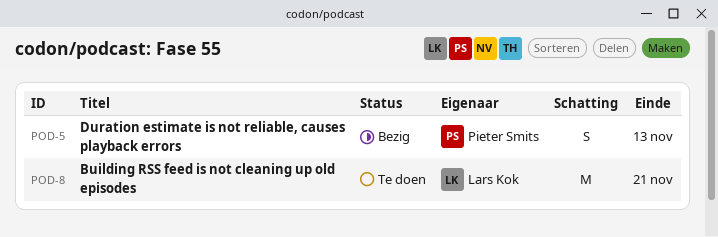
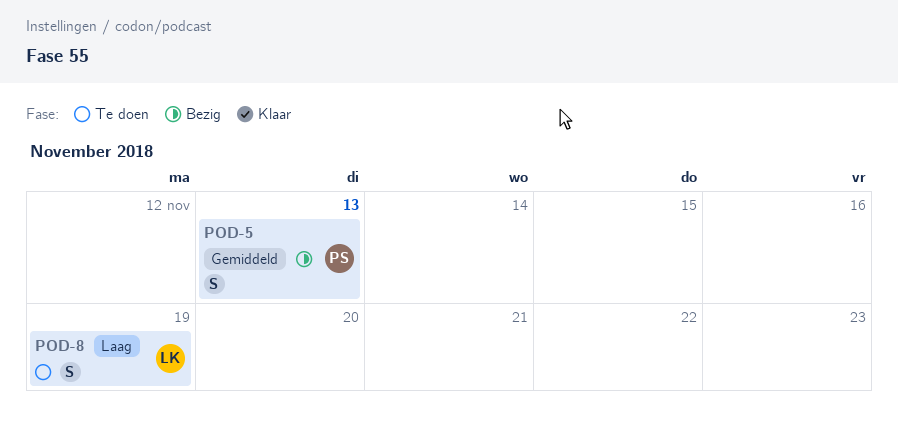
POD-8, estimate: M -> S
POD-8, due: Nov 21 -> Nov 19

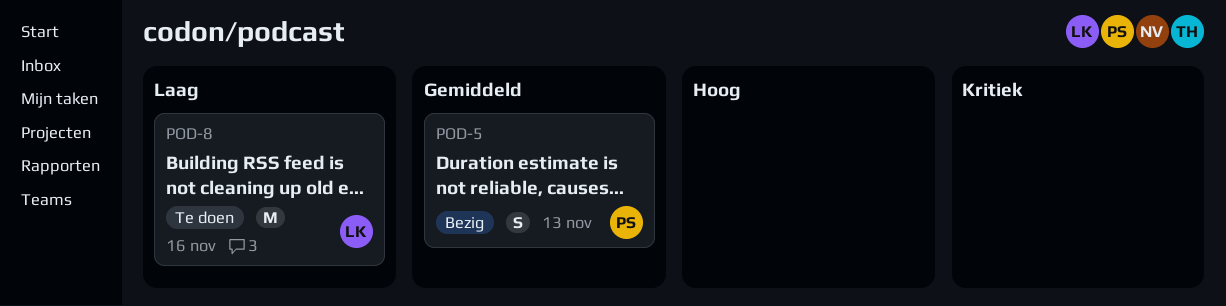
POD-8, estimate: S -> M
POD-8, due: Nov 19 -> Nov 16

